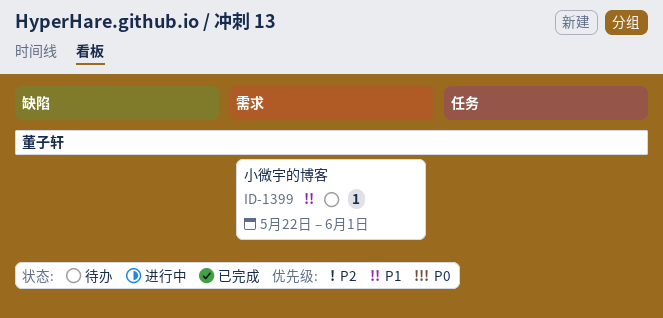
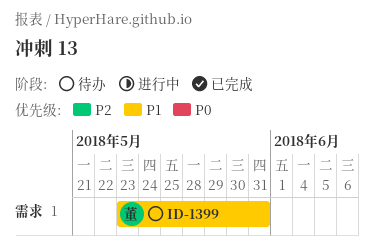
ID-1399, start: May 22 -> May 23
ID-1399, due: Jun 1 -> May 31

